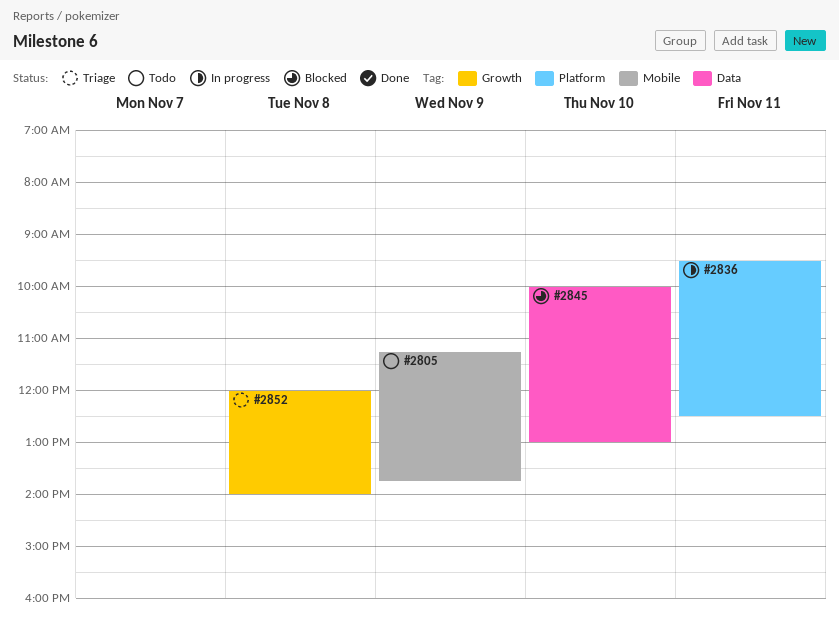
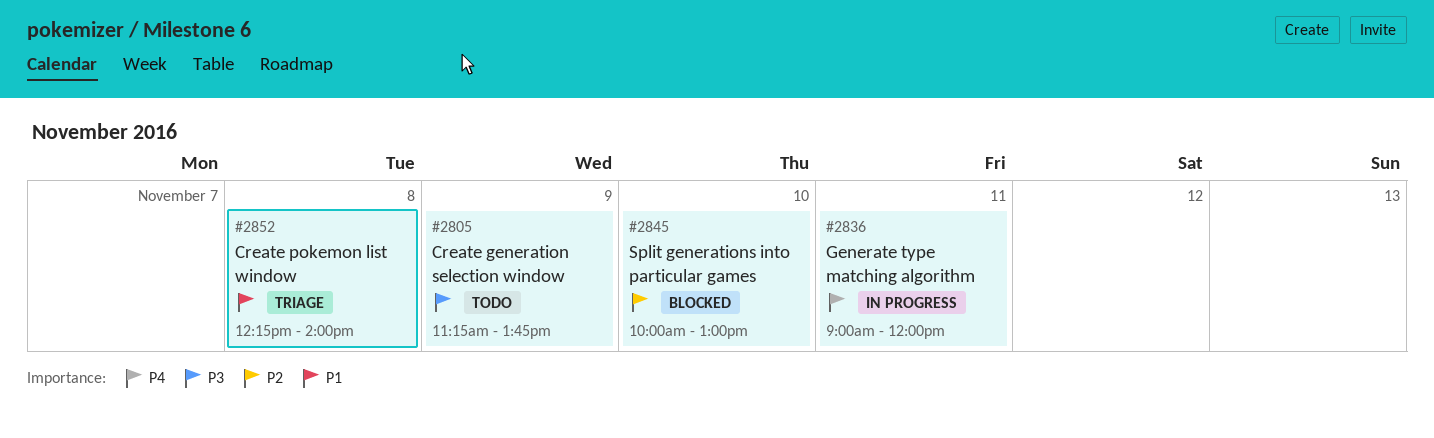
#2836, begins: 09:30 -> 09:00
#2836, ends: 12:30 -> 12:00
#2852, begins: 12:00 -> 12:15

